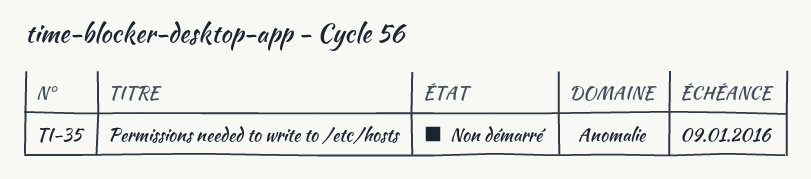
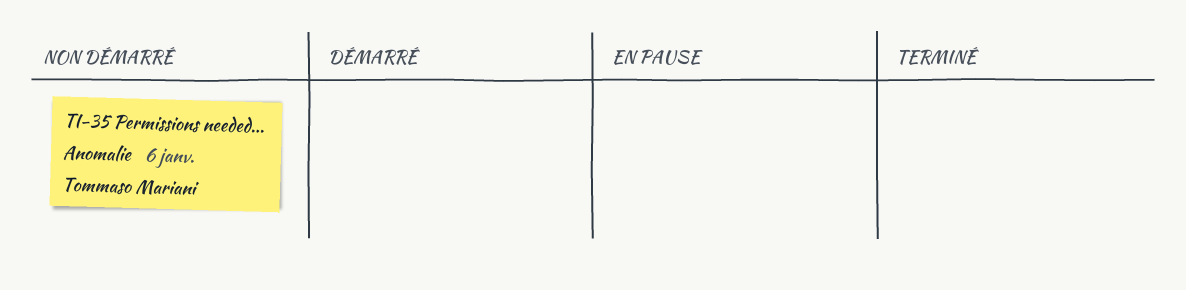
TI-35, due: Jan 9 -> Jan 6

